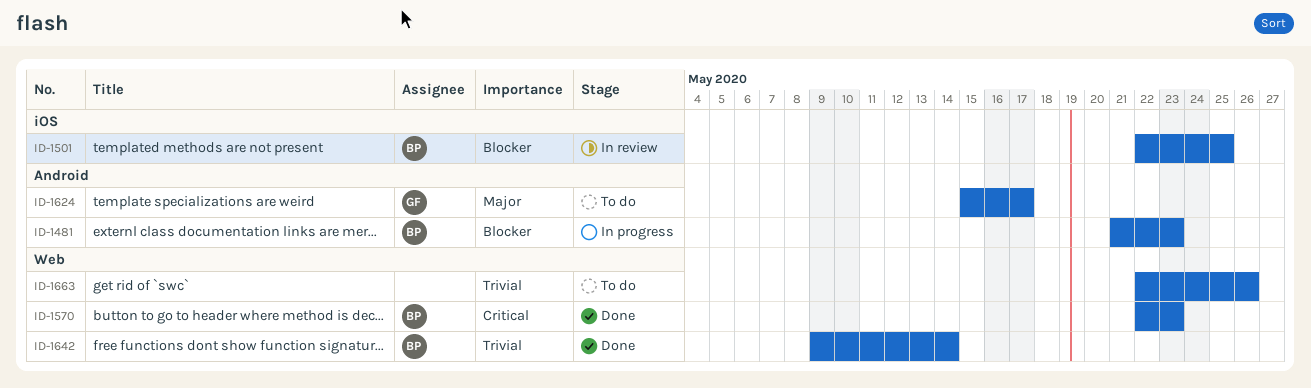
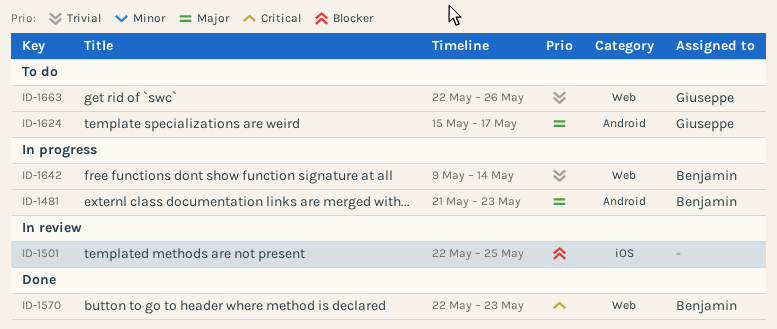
ID-1481, priority: Blocker -> Major
ID-1501, owner: Benjamin -> none
ID-1642, status: Done -> In progress
ID-1663, owner: none -> Giuseppe

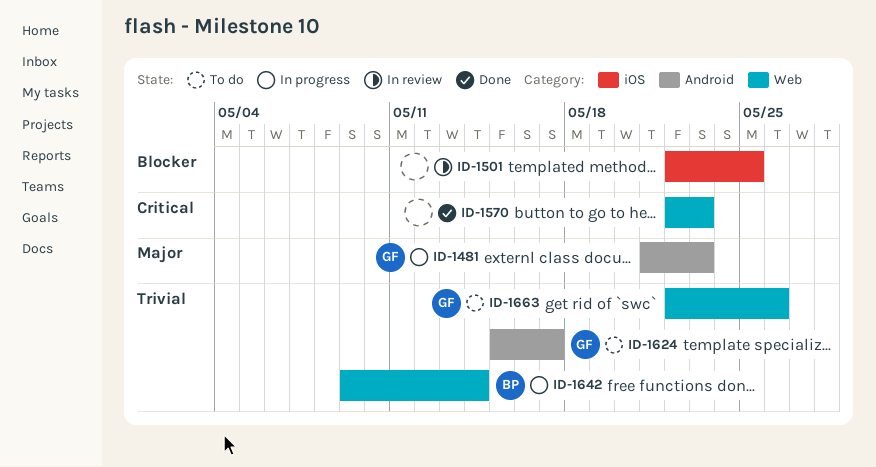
ID-1481, owner: Benjamin -> Giuseppe
ID-1570, owner: Benjamin -> none
ID-1624, priority: Major -> Trivial

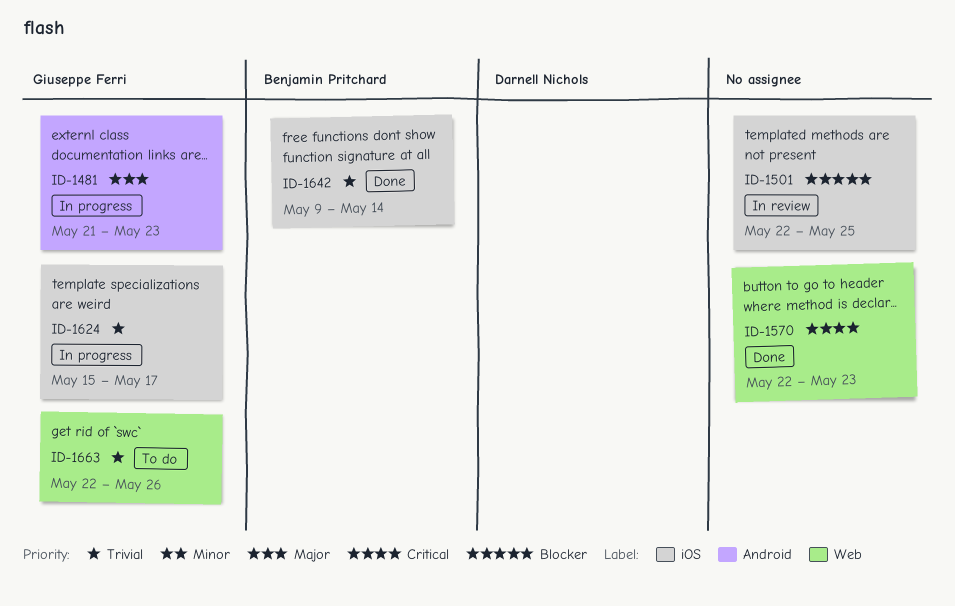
ID-1624, status: To do -> In progress
ID-1624, label: Android -> iOS
ID-1642, status: In progress -> Done
ID-1642, label: Web -> iOS

